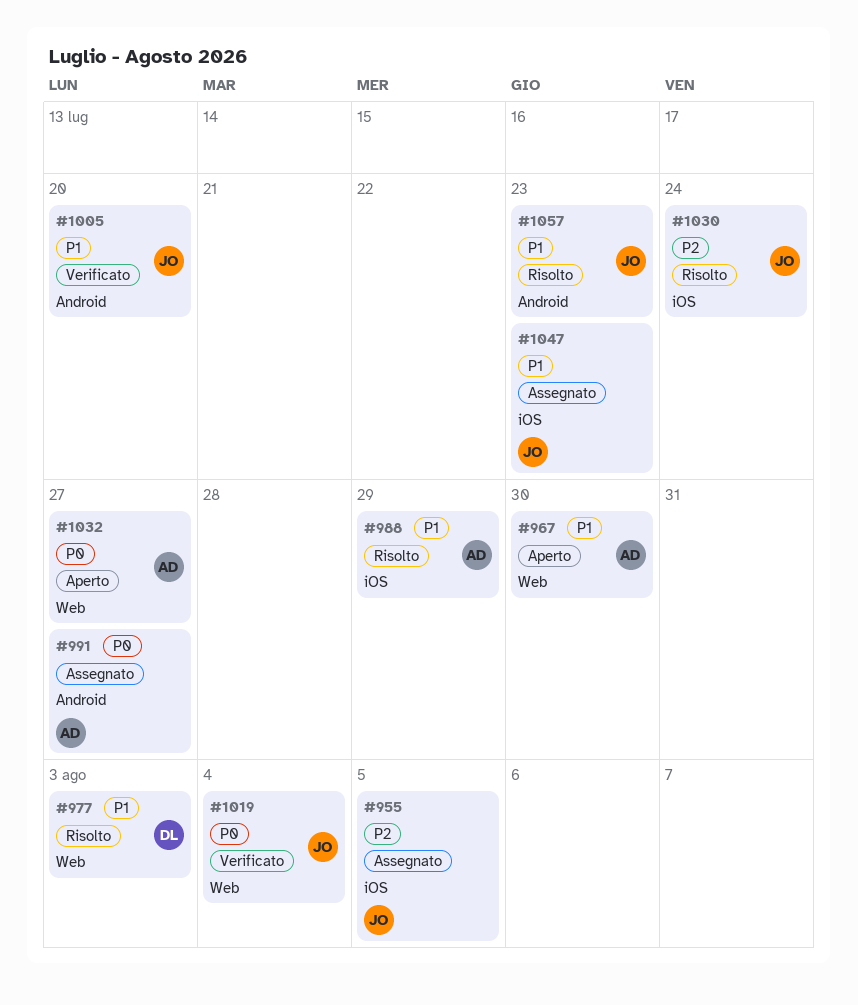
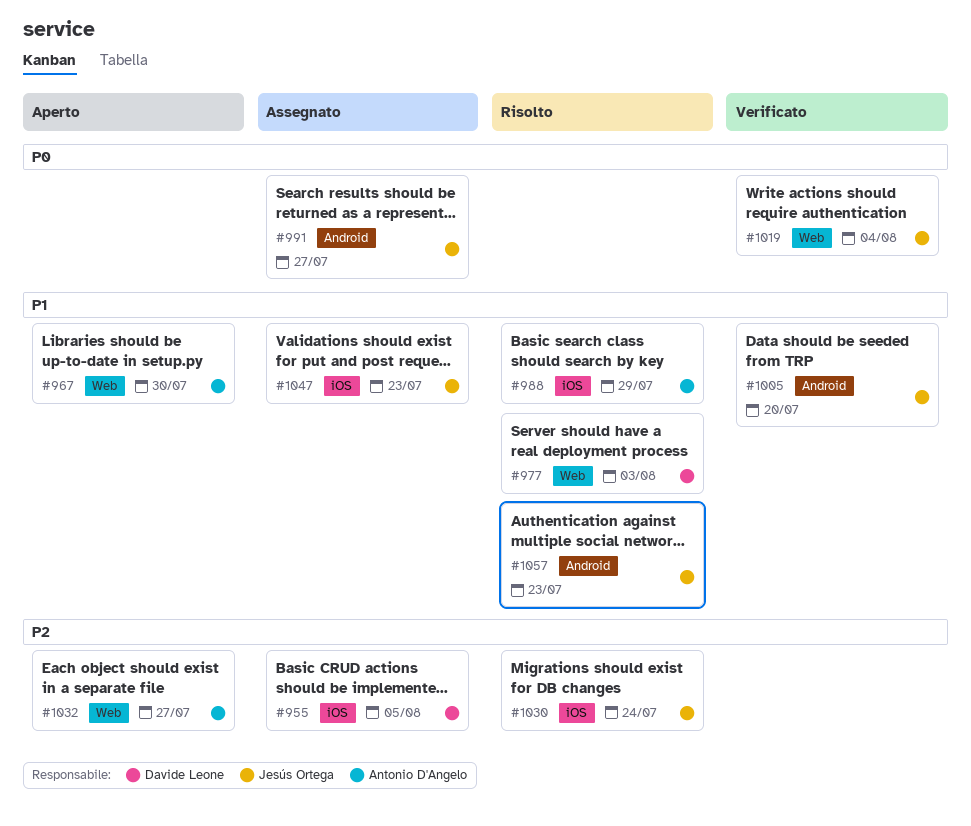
#955, owner: Jesús Ortega -> Davide Leone
#991, owner: Antonio D'Angelo -> Jesús Ortega
#1032, priority: P0 -> P2

